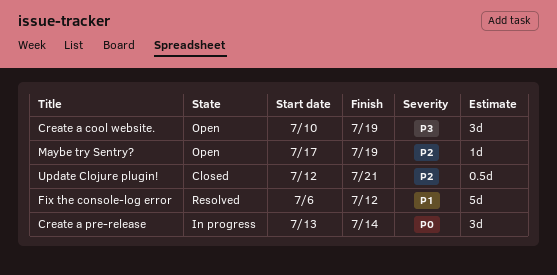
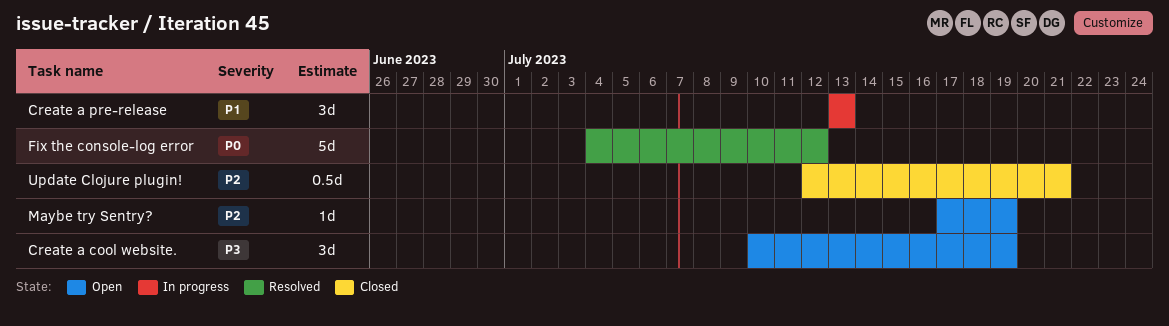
Create a pre-release, priority: P0 -> P1
Create a pre-release, due: Jul 14 -> Jul 13
Fix the console-log error, priority: P1 -> P0
Fix the console-log error, start: Jul 6 -> Jul 4

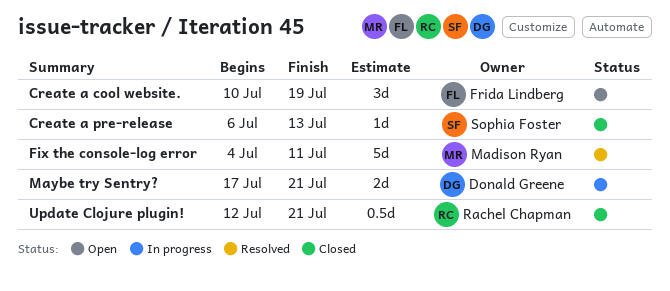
Create a pre-release, status: In progress -> Closed
Create a pre-release, estimate: 3d -> 1d
Create a pre-release, start: Jul 13 -> Jul 6
Fix the console-log error, due: Jul 12 -> Jul 11
Maybe try Sentry?, status: Open -> In progress
Maybe try Sentry?, estimate: 1d -> 2d
Maybe try Sentry?, due: Jul 19 -> Jul 21

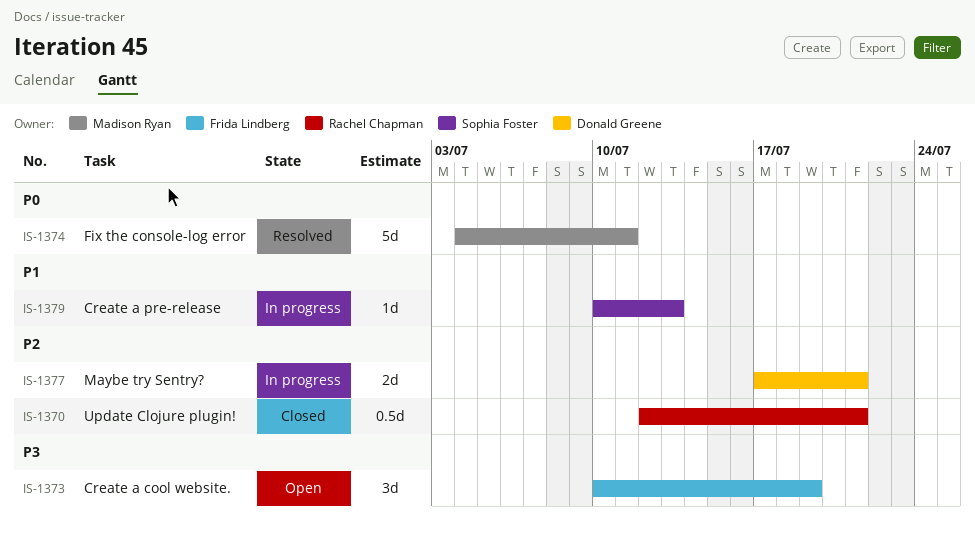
Create a pre-release, status: Closed -> In progress
Create a pre-release, start: Jul 6 -> Jul 10

